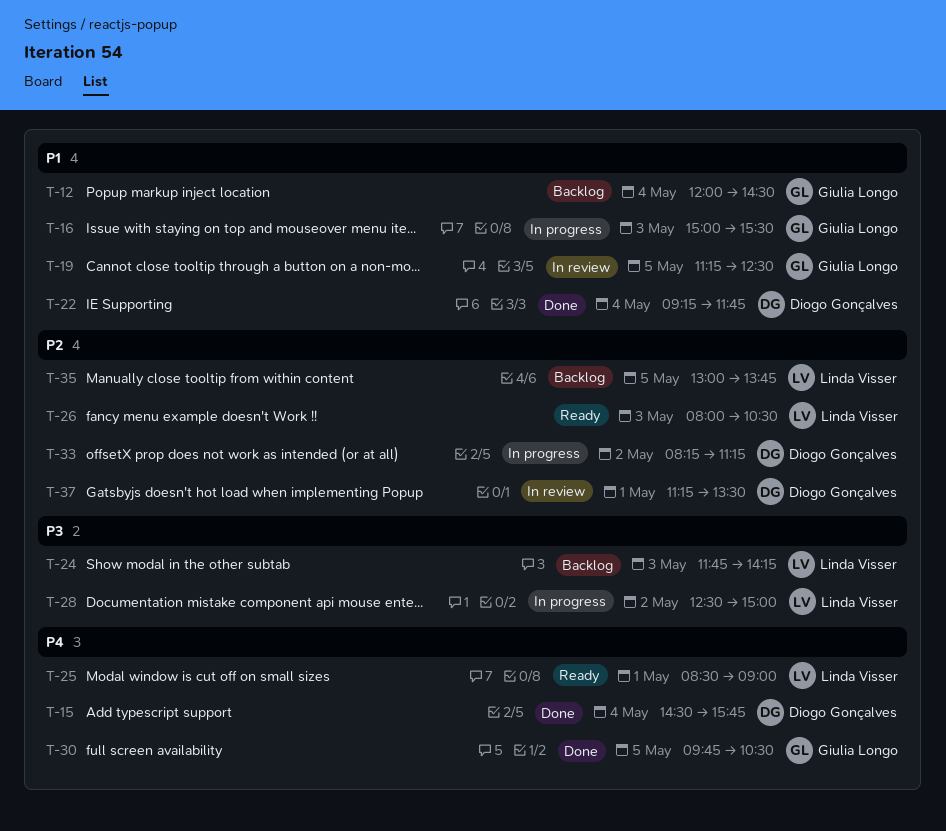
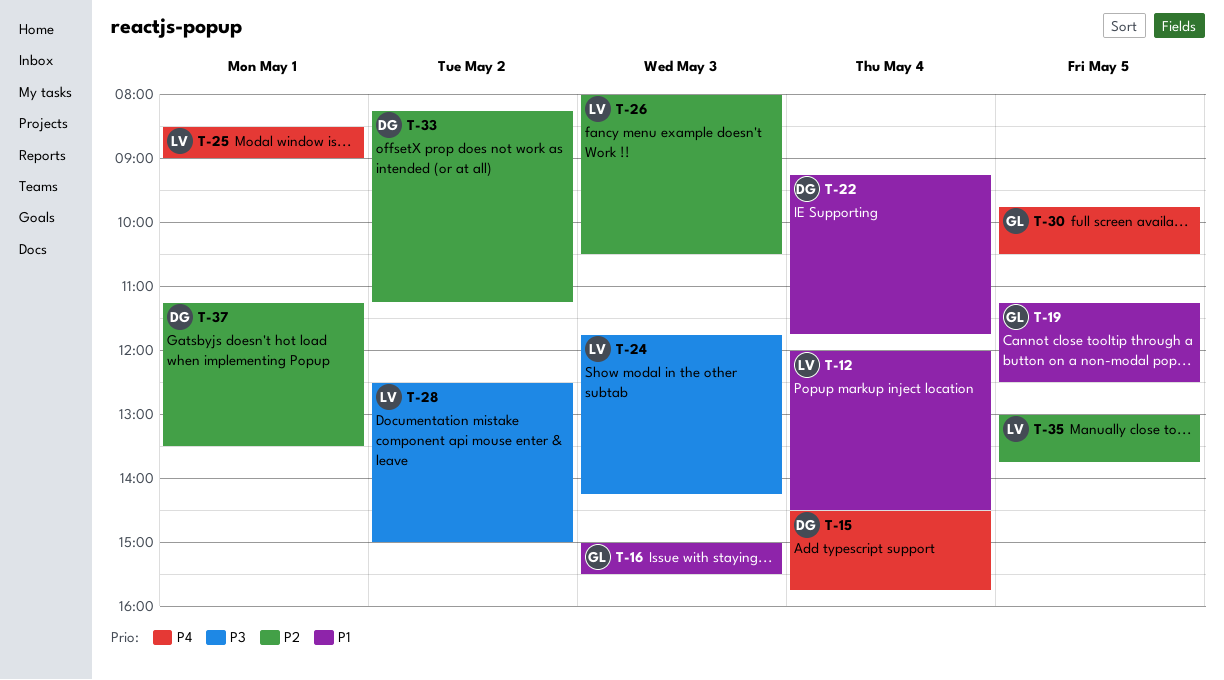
T-12, owner: Giulia Longo -> Linda Visser

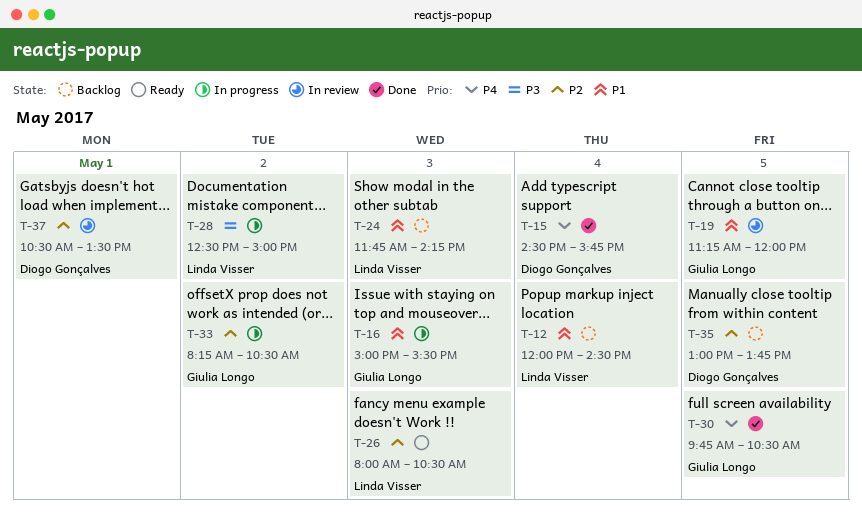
T-19, ends: 12:30 -> 12:00
T-22: present -> none
T-24, priority: P3 -> P1
T-25: present -> none
T-33, owner: Diogo Gonçalves -> Giulia Longo
T-33, ends: 11:15 -> 10:30
T-35, owner: Linda Visser -> Diogo Gonçalves
T-37, begins: 11:15 -> 10:30

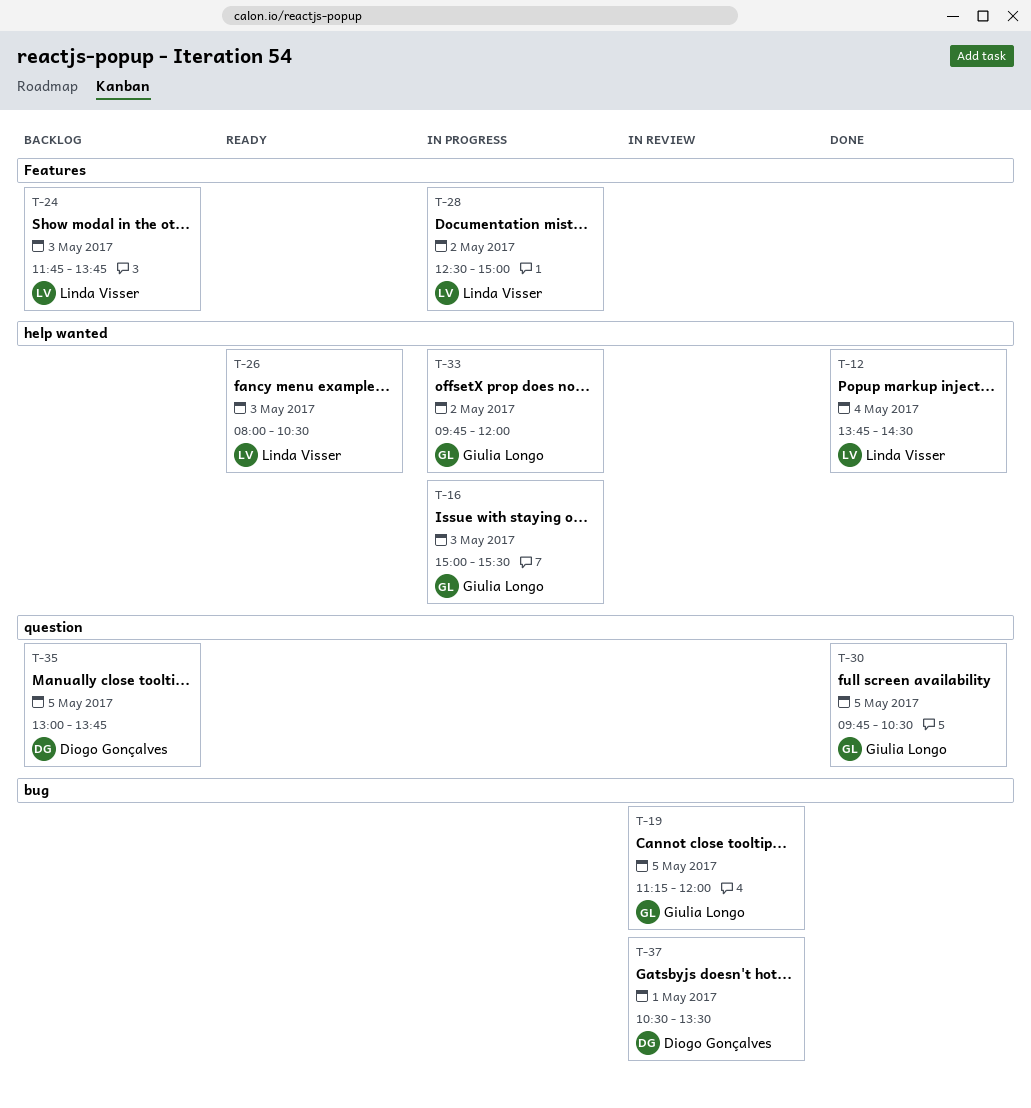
T-12, status: Backlog -> Done
T-12, begins: 12:00 -> 13:45
T-15: present -> none
T-24, ends: 14:15 -> 13:45
T-33, begins: 08:15 -> 09:45
T-33, ends: 10:30 -> 12:00

